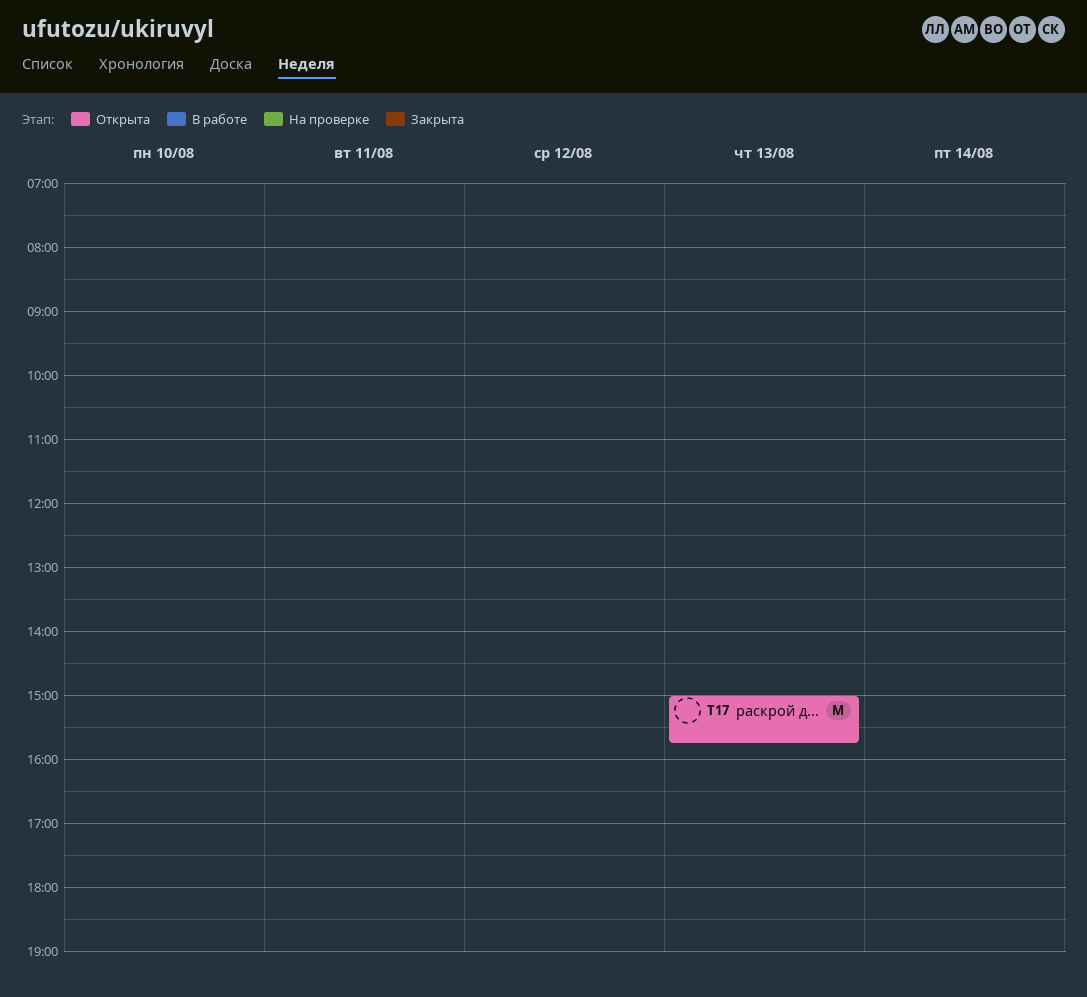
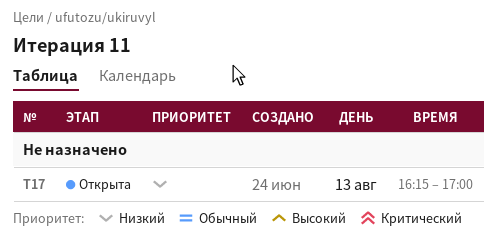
T17, begins: 15:00 -> 16:15
T17, ends: 15:45 -> 17:00

